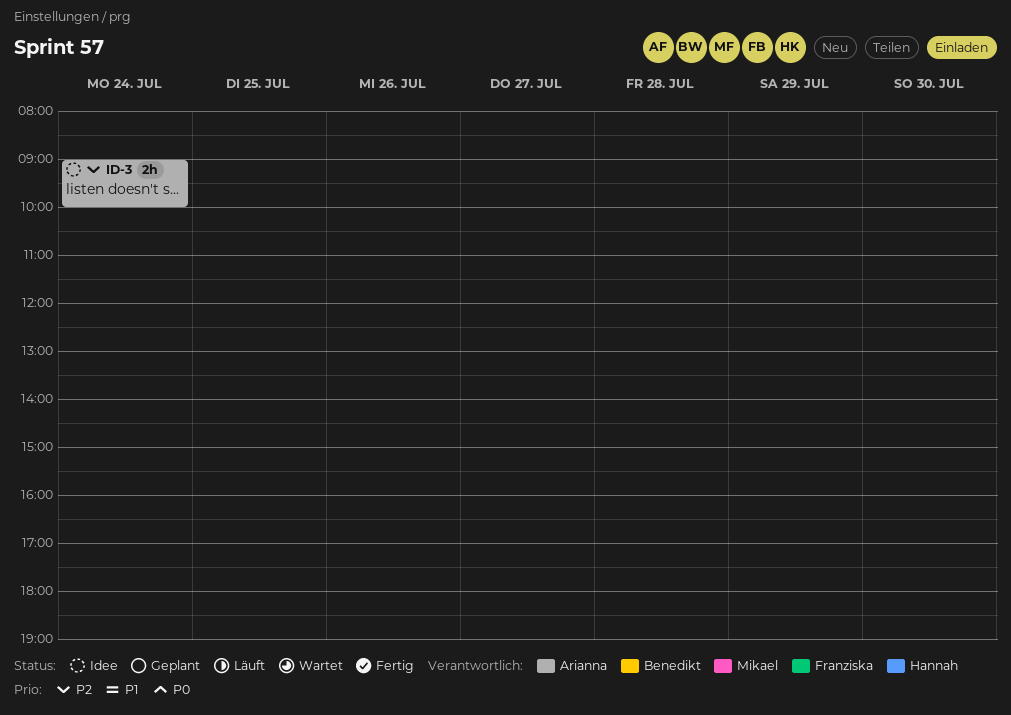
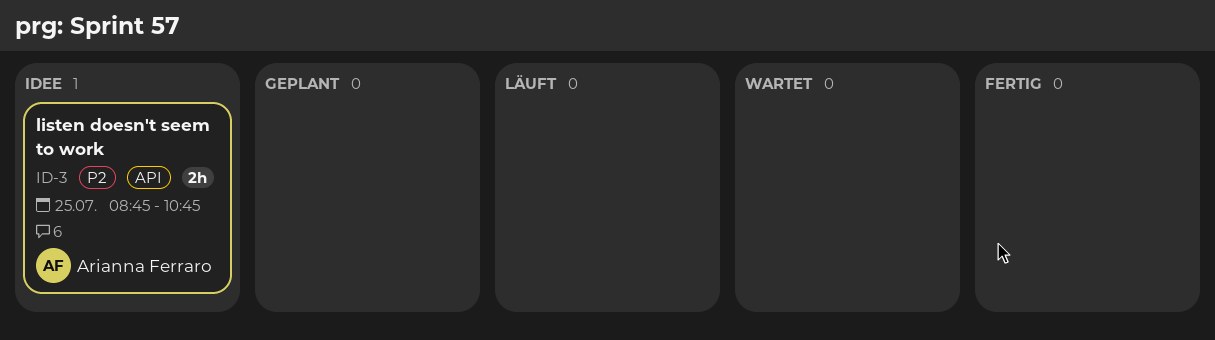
ID-3, day: Jul 24 -> Jul 25
ID-3, begins: 09:00 -> 08:45
ID-3, ends: 10:00 -> 10:45

